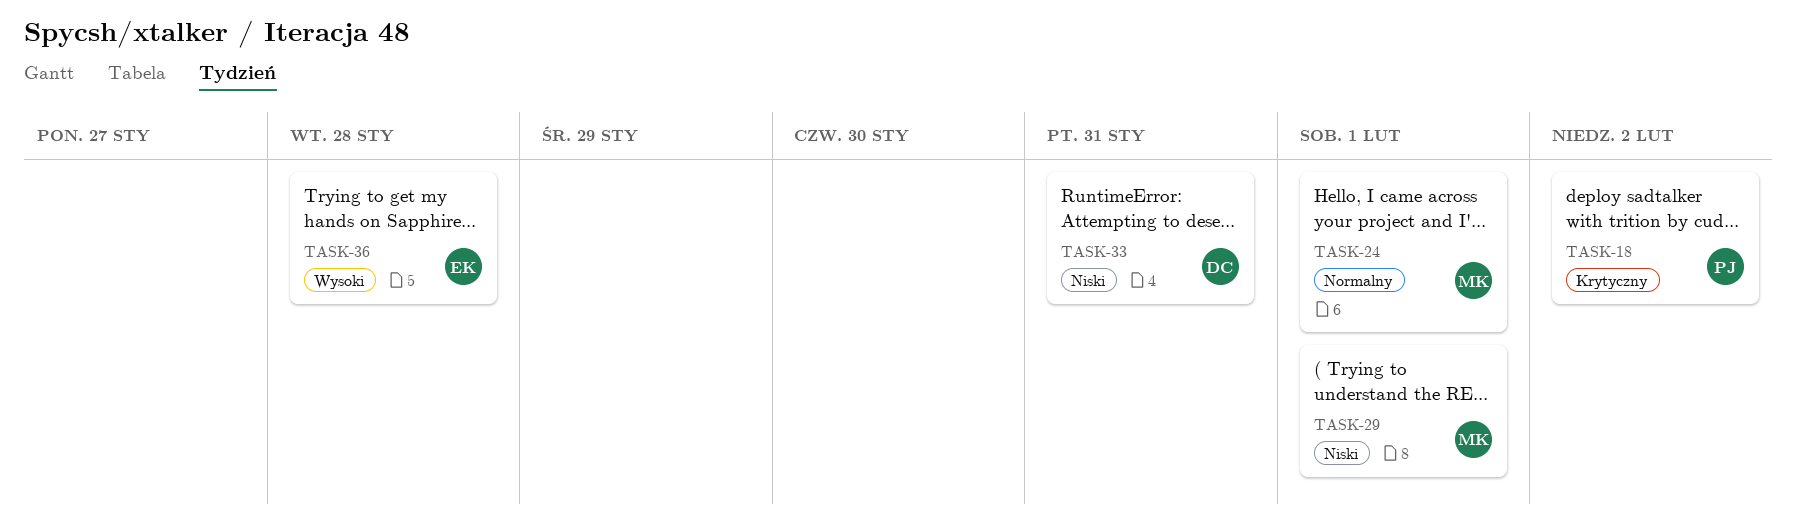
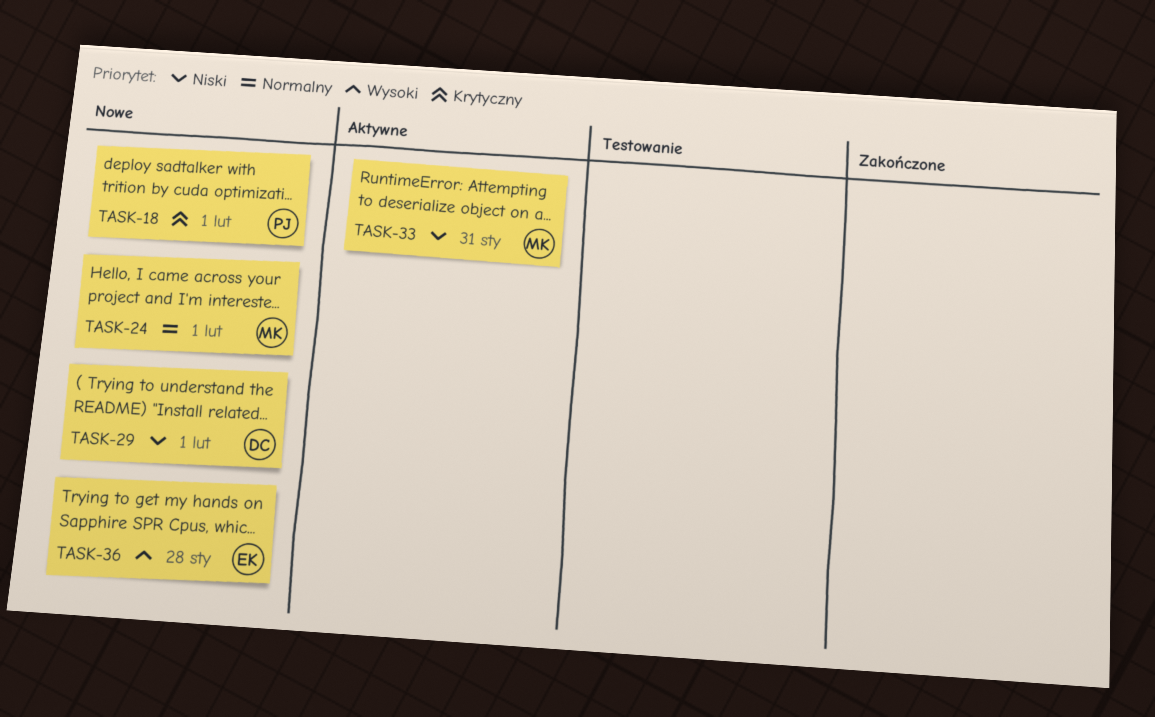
TASK-18, due: Feb 2 -> Feb 1
TASK-29, owner: MK -> DC
TASK-33, owner: DC -> MK

